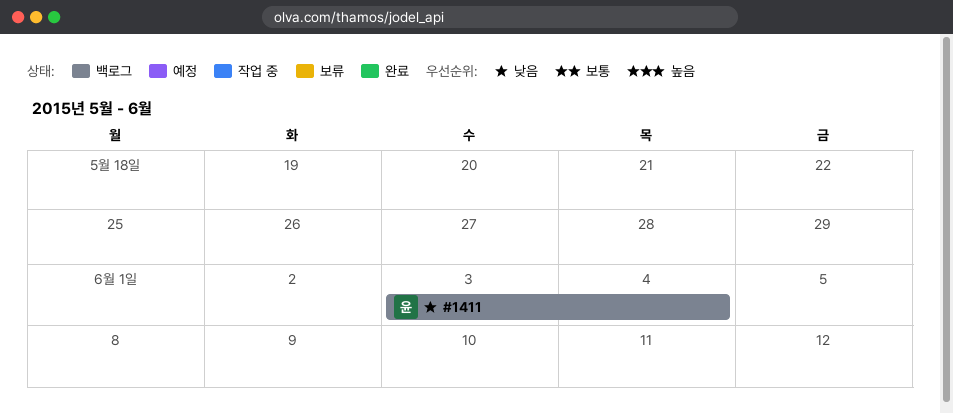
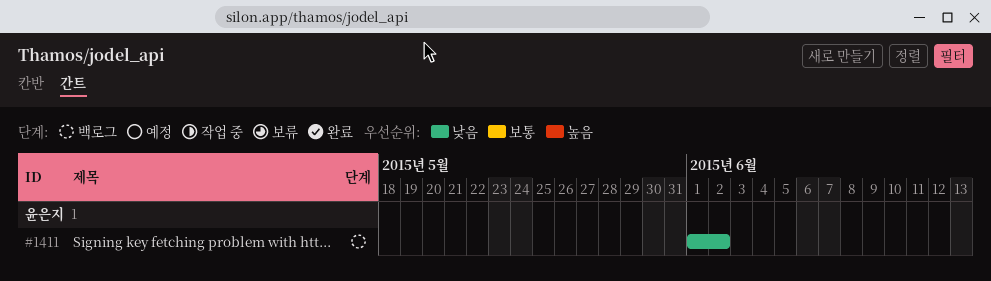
#1411, start: Jun 3 -> Jun 1
#1411, due: Jun 4 -> Jun 2

